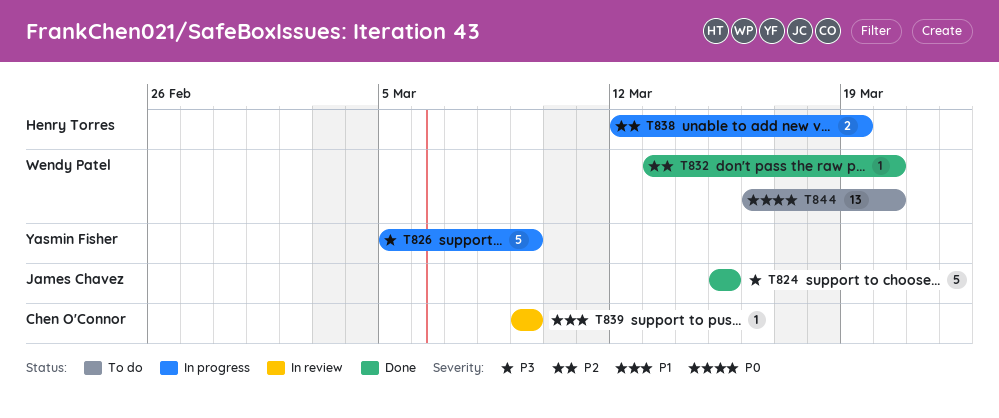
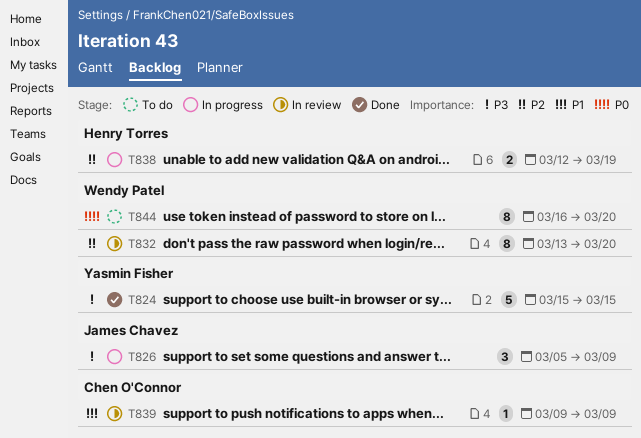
T824, owner: James Chavez -> Yasmin Fisher
T826, owner: Yasmin Fisher -> James Chavez
T826, estimate: 5 -> 3
T832, status: Done -> In review
T832, estimate: 1 -> 8
T844, estimate: 13 -> 8

